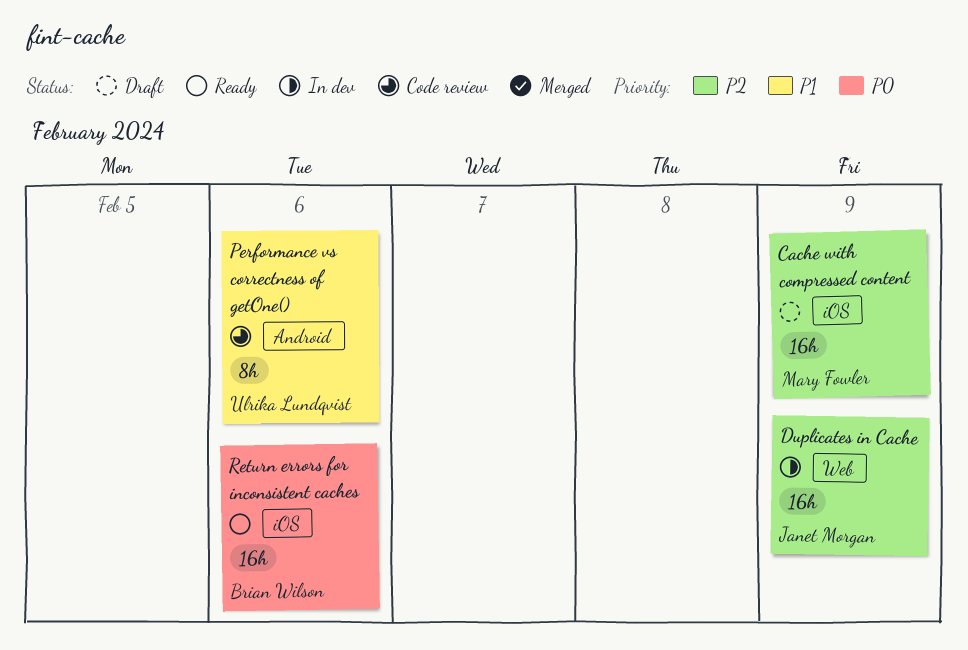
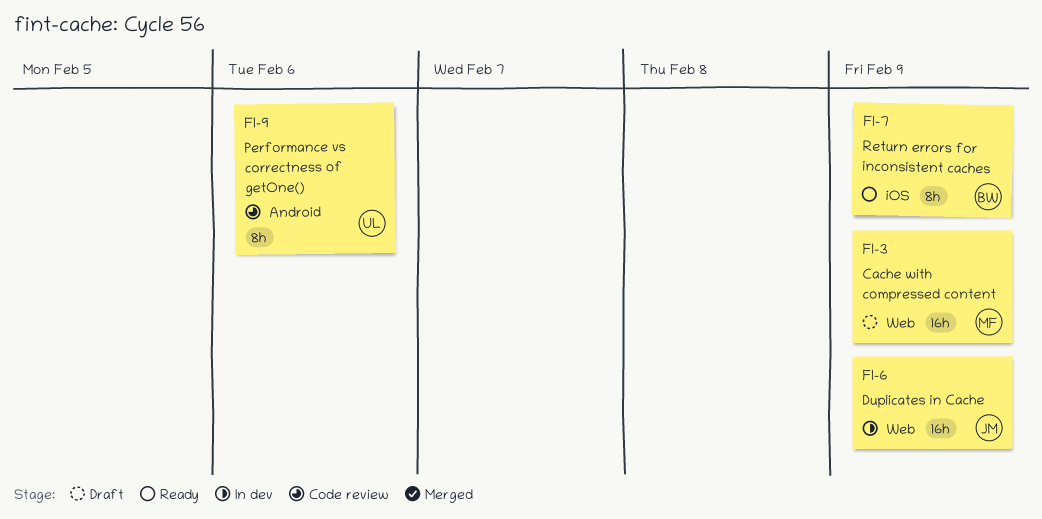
Cache with compressed content, label: iOS -> Web
Return errors for inconsistent caches, estimate: 16h -> 8h
Return errors for inconsistent caches, due: Feb 6 -> Feb 9

